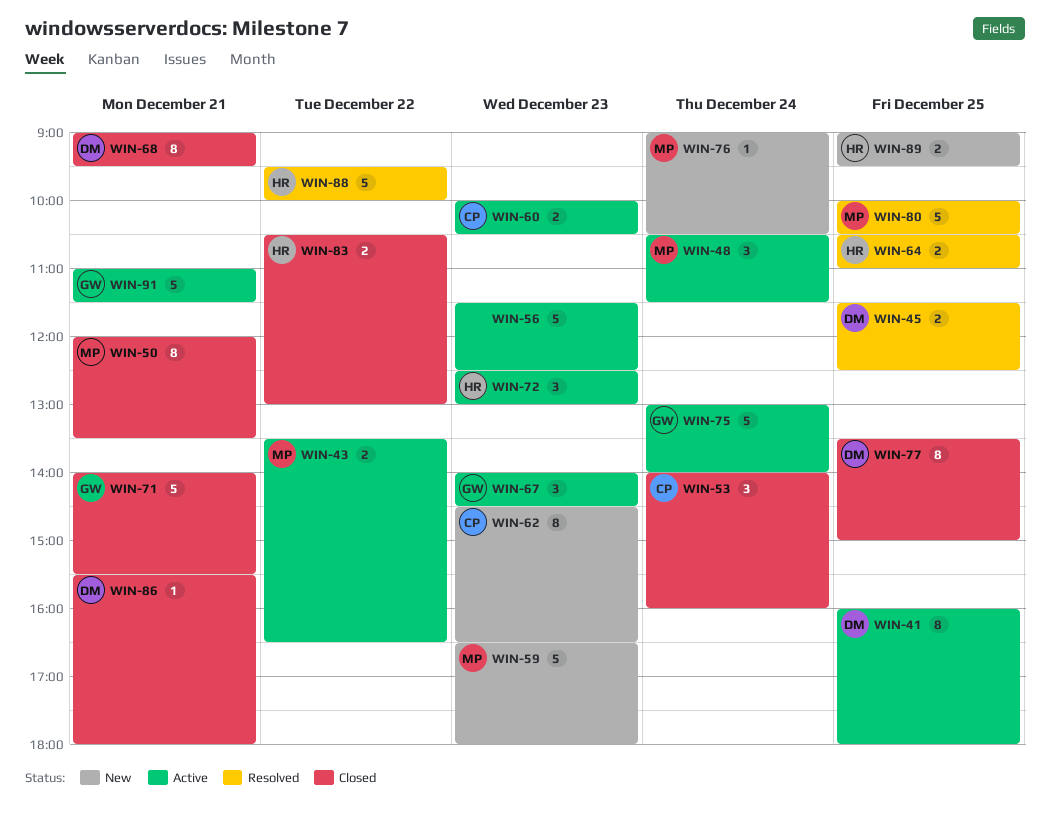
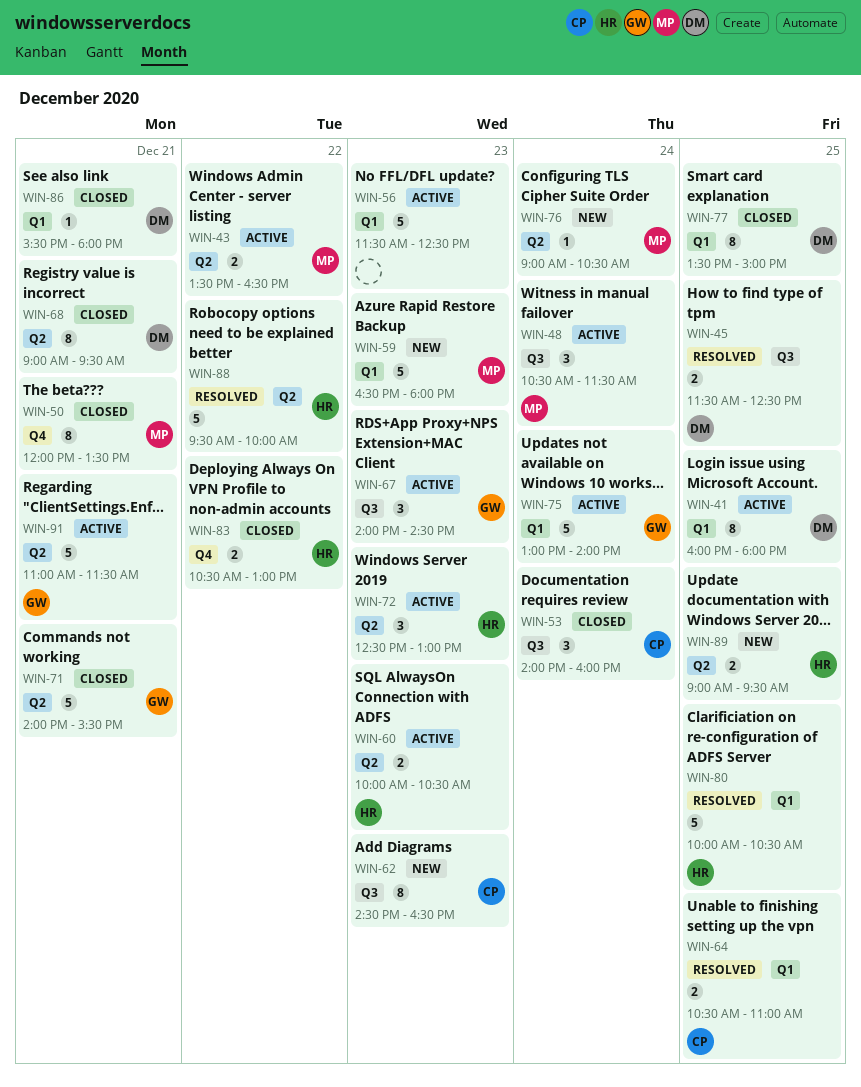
WIN-60, owner: CP -> HR
WIN-64, owner: HR -> CP
WIN-80, owner: MP -> HR

